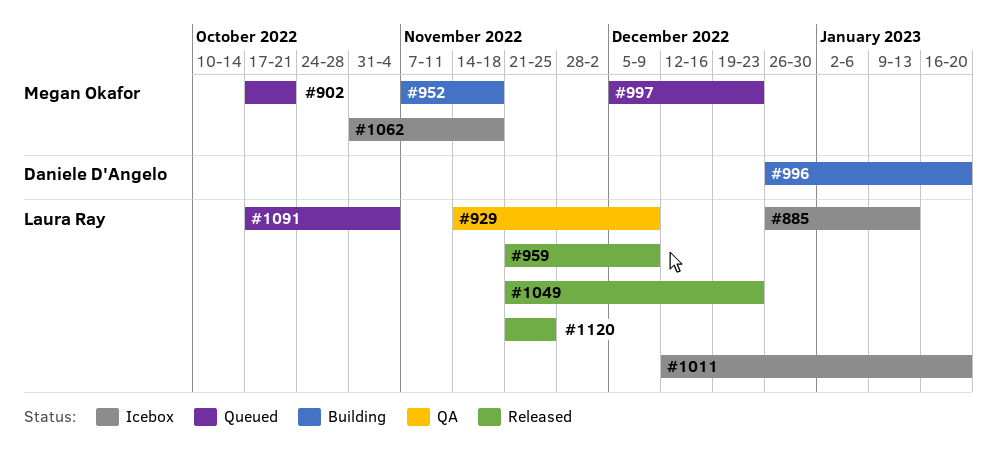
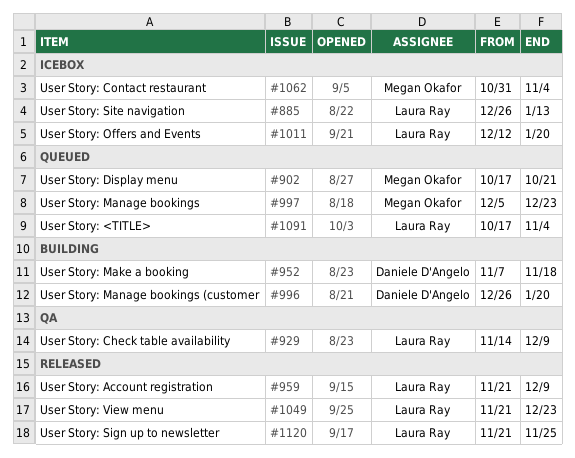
#952, owner: Megan Okafor -> Daniele D'Angelo
#1062, due: Nov 18 -> Nov 4

